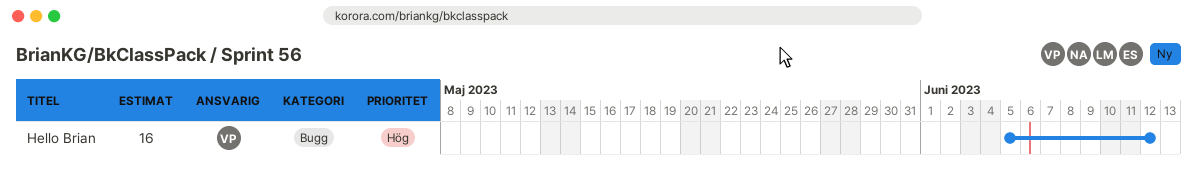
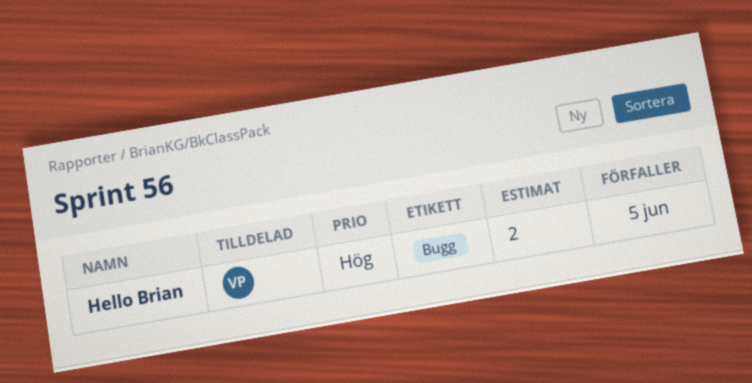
Hello Brian, estimate: 16 -> 2
Hello Brian, due: Jun 12 -> Jun 5

